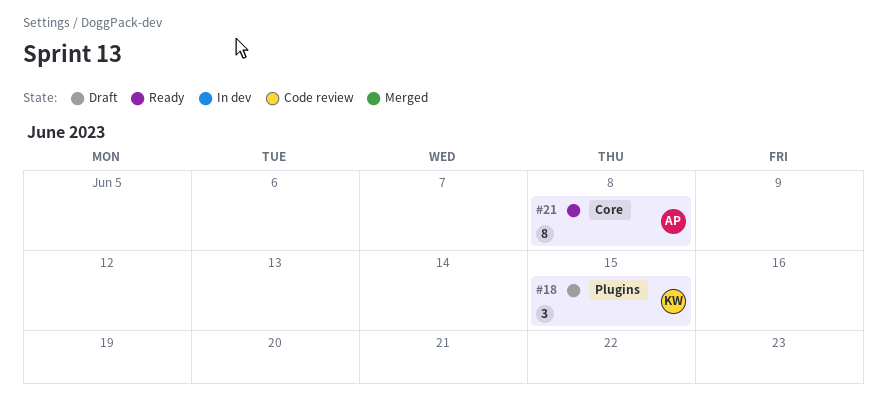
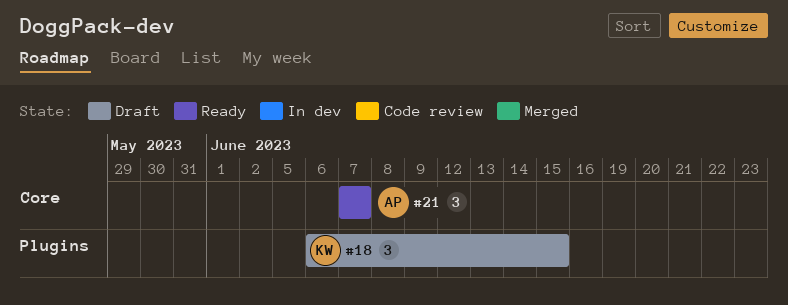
#21, estimate: 8 -> 3
#21, due: Jun 8 -> Jun 7

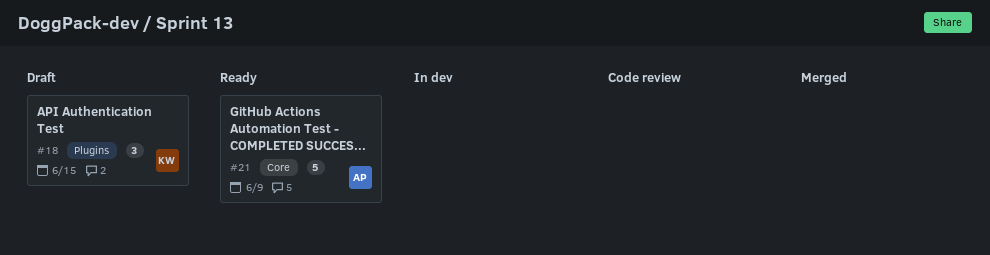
#21, estimate: 3 -> 5
#21, due: Jun 7 -> Jun 9

